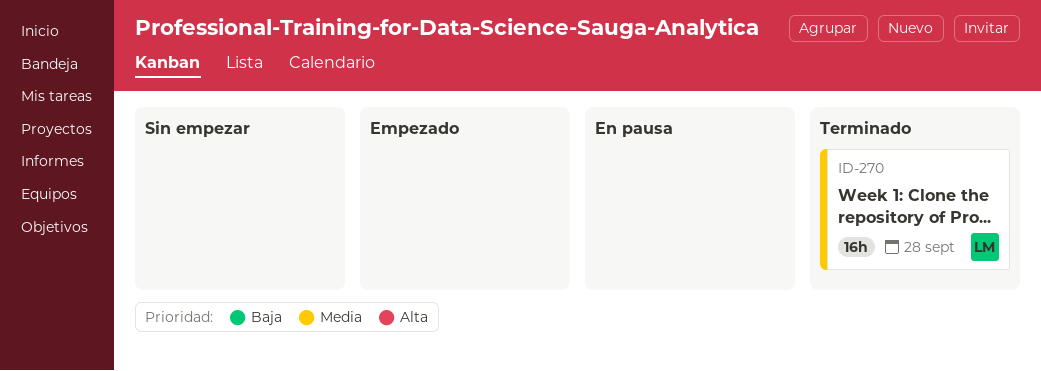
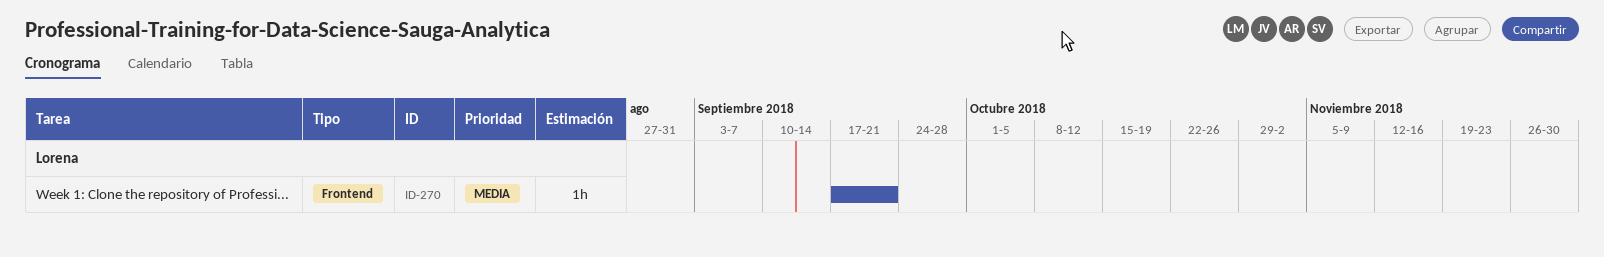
ID-270, estimate: 16h -> 1h
ID-270, due: Sep 28 -> Sep 21

